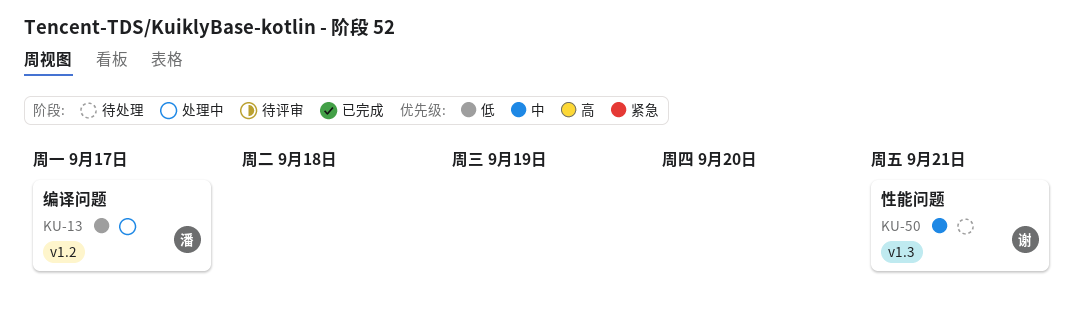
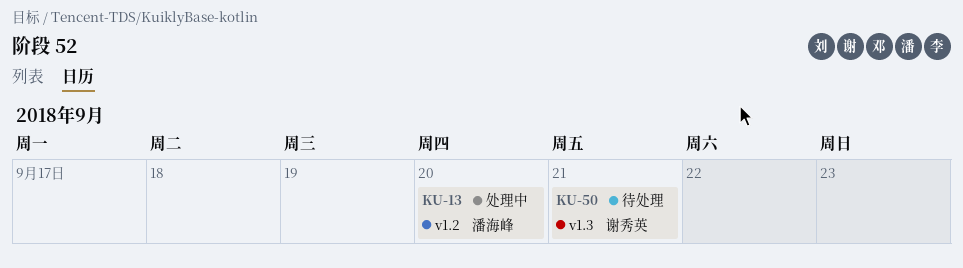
KU-13, due: Sep 17 -> Sep 20

